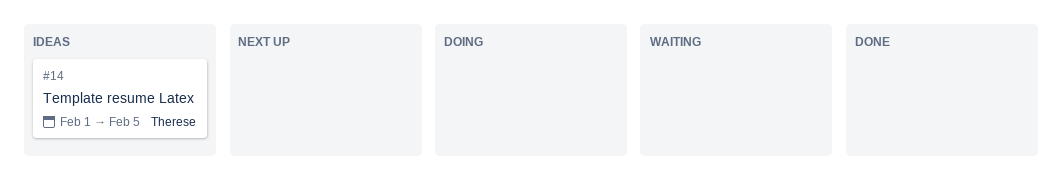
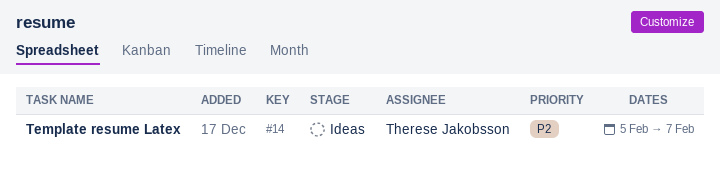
#14, start: Feb 1 -> Feb 5
#14, due: Feb 5 -> Feb 7

